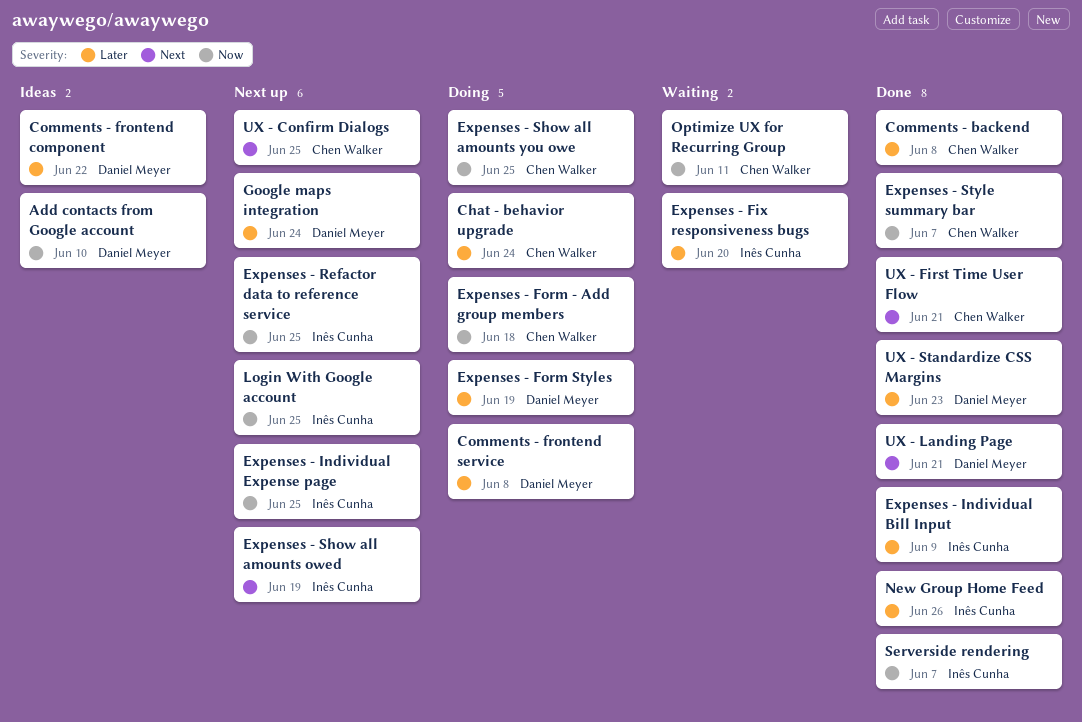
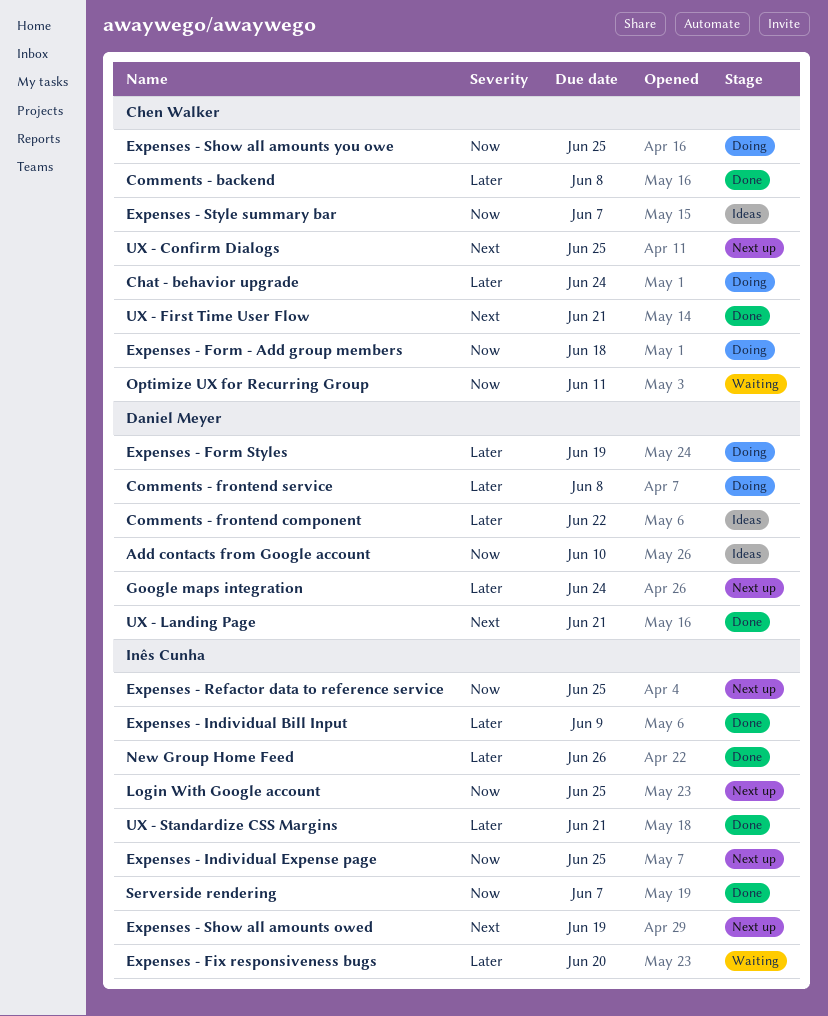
Expenses - Style summary bar, status: Done -> Ideas
UX - Standardize CSS Margins, owner: Daniel Meyer -> Inês Cunha
UX - Standardize CSS Margins, due: Jun 23 -> Jun 21

